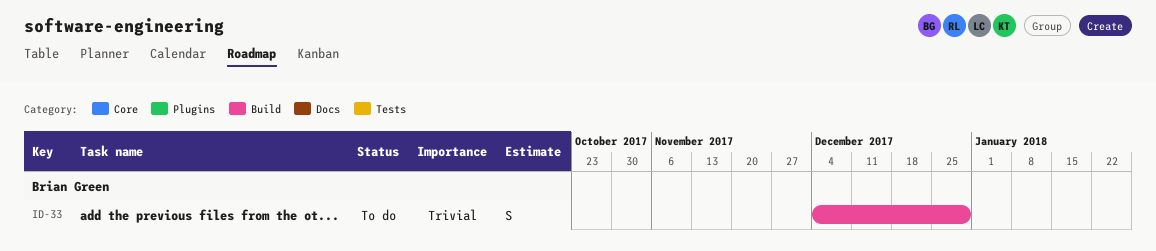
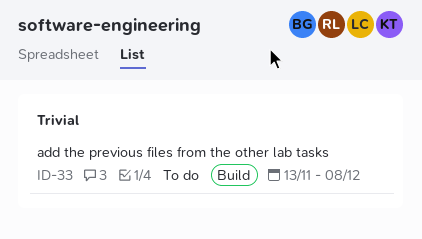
ID-33, start: Dec 4 -> Nov 13
ID-33, due: Dec 29 -> Dec 8

